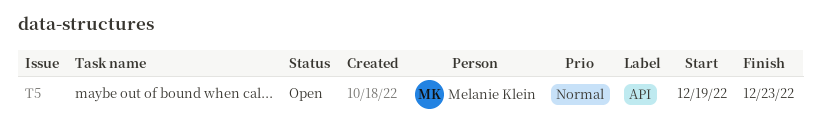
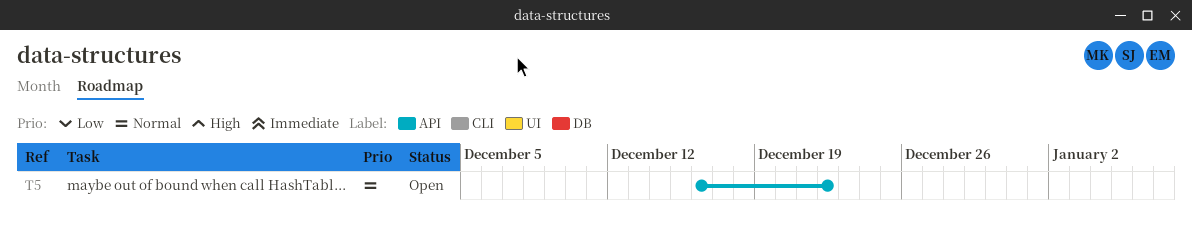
T5, start: Dec 19 -> Dec 16
T5, due: Dec 23 -> Dec 22

